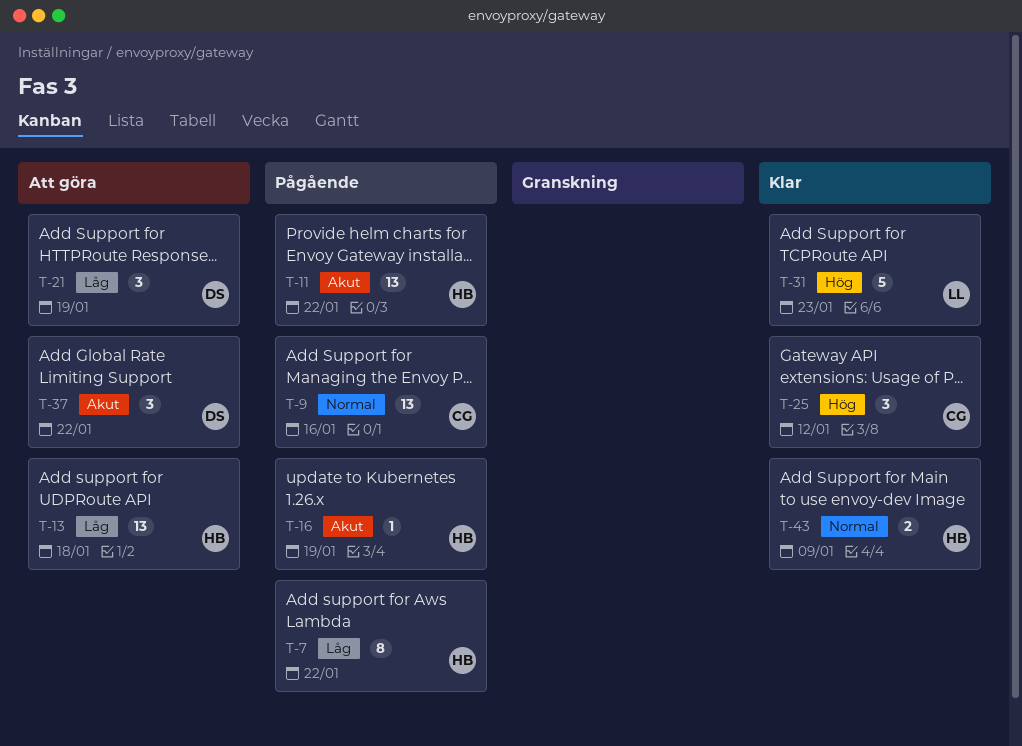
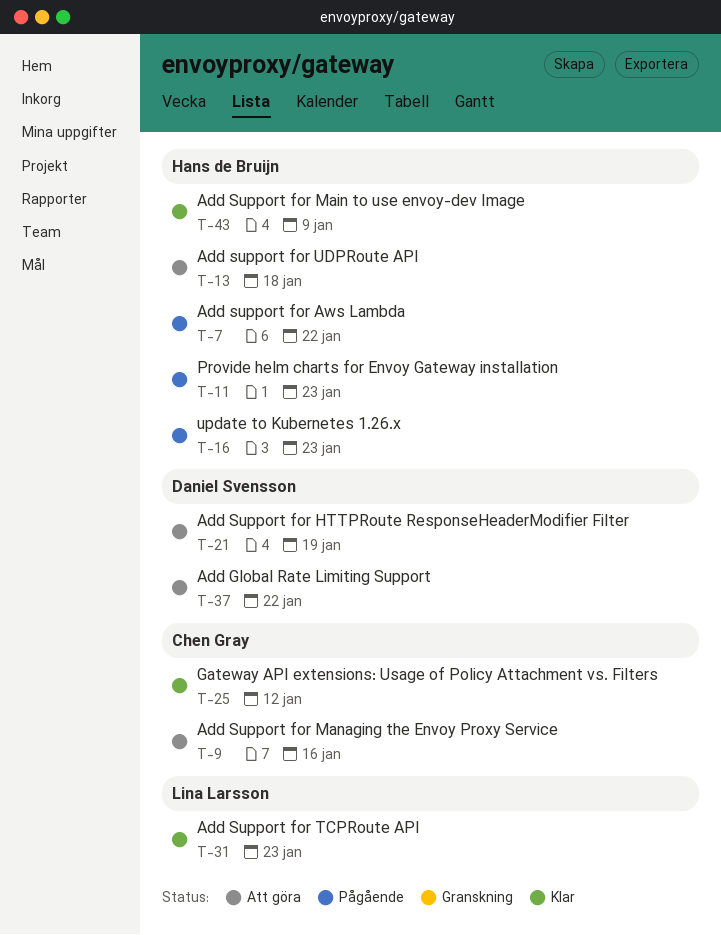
T-9, status: Pågående -> Att göra
T-11, due: Jan 22 -> Jan 23
T-16, due: Jan 19 -> Jan 23

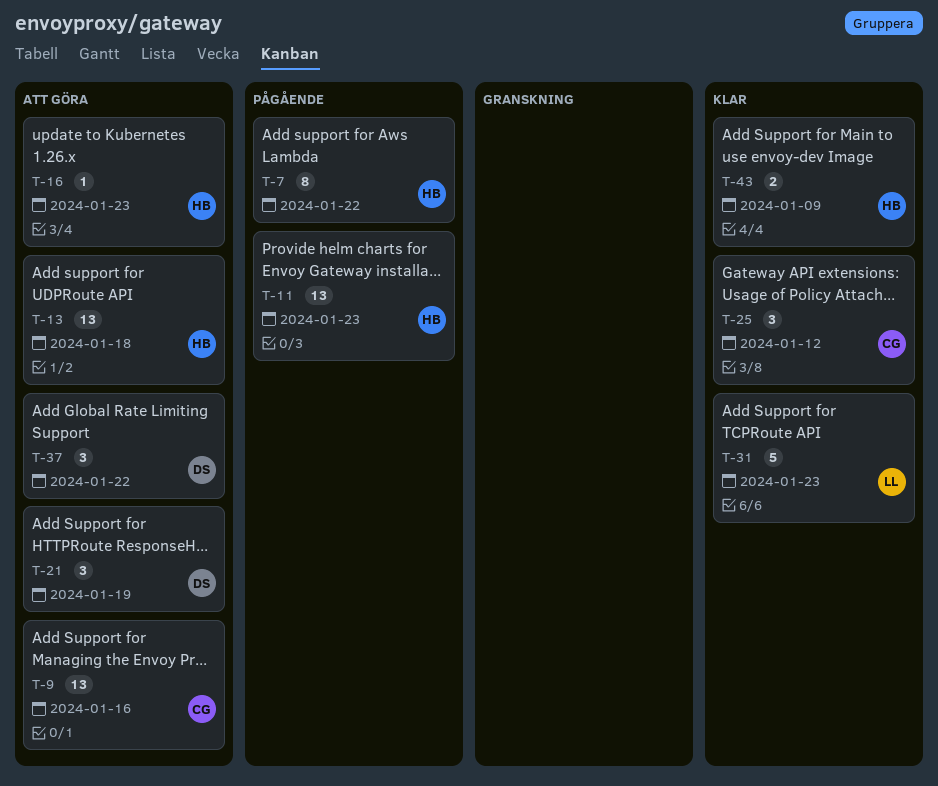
T-16, status: Pågående -> Att göra

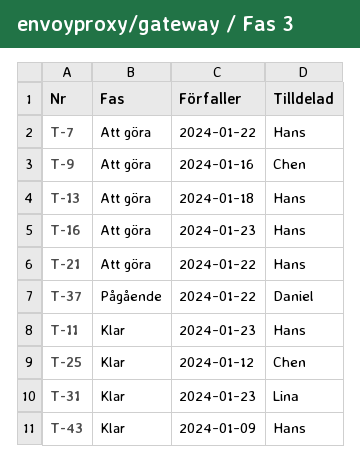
T-7, status: Pågående -> Att göra
T-11, status: Pågående -> Klar
T-21, owner: Daniel -> Hans
T-21, due: Jan 19 -> Jan 22
T-37, status: Att göra -> Pågående

